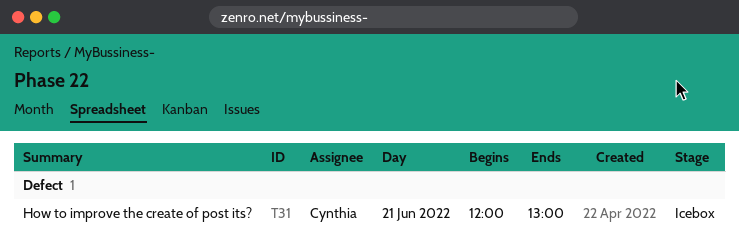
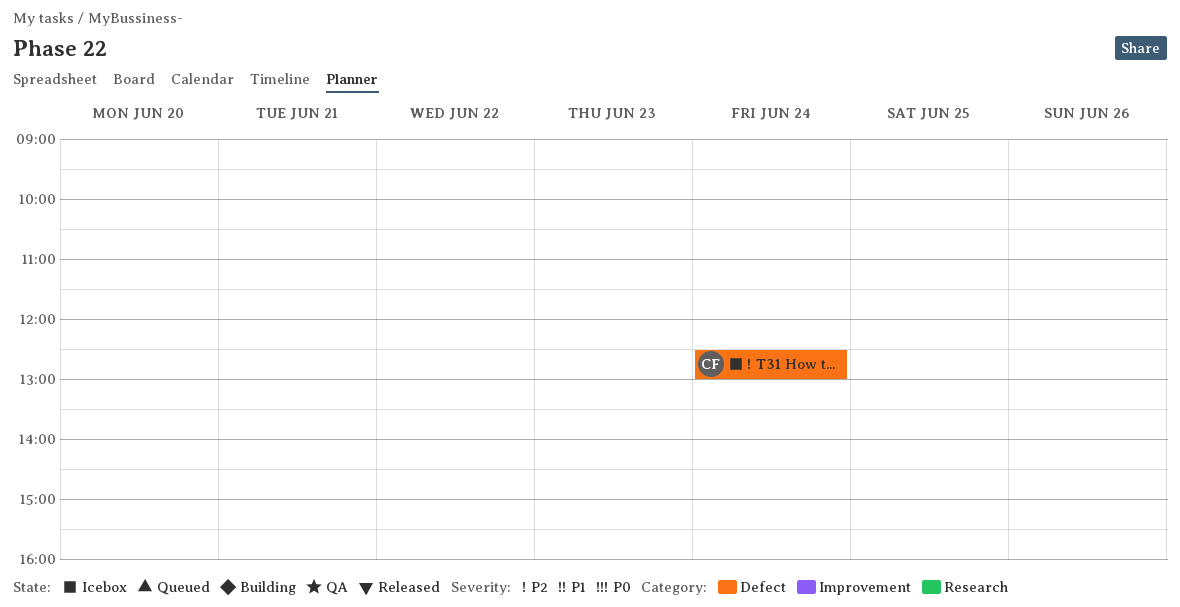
T31, day: Jun 21 -> Jun 24
T31, begins: 12:00 -> 12:30

